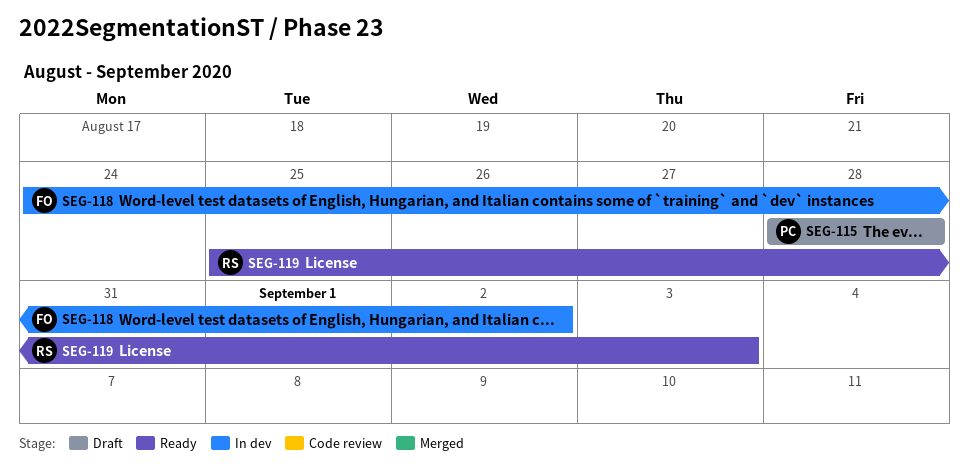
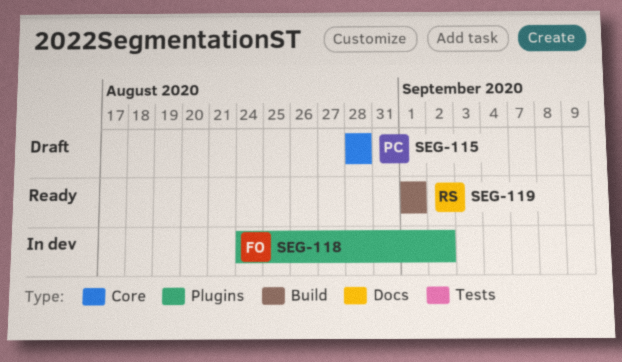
SEG-119, start: Aug 25 -> Sep 1
SEG-119, due: Sep 3 -> Sep 1

